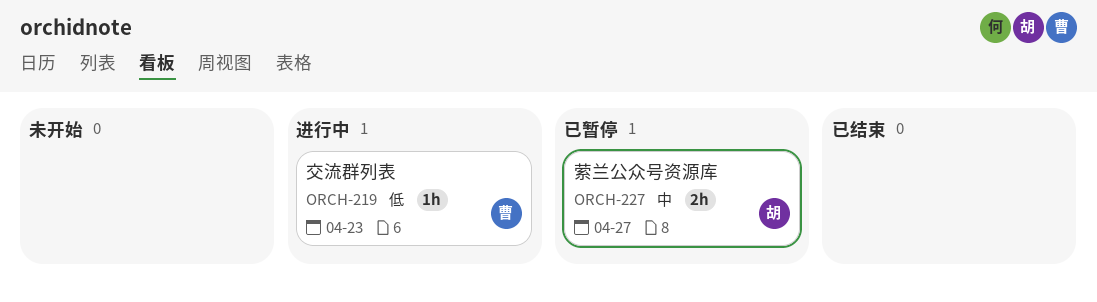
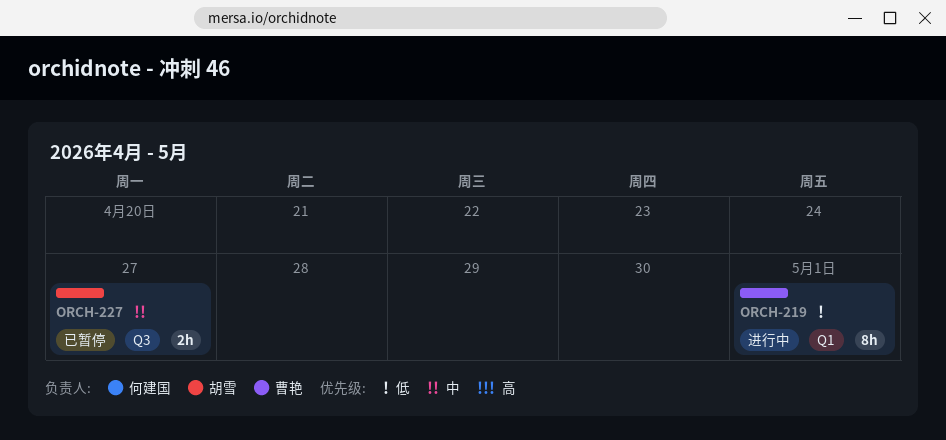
ORCH-219, estimate: 1h -> 8h
ORCH-219, due: Apr 23 -> May 1

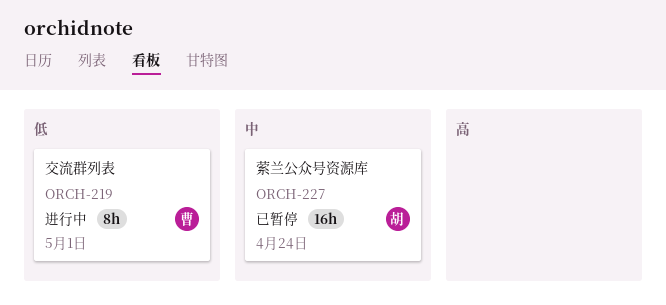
ORCH-227, estimate: 2h -> 16h
ORCH-227, due: Apr 27 -> Apr 24

